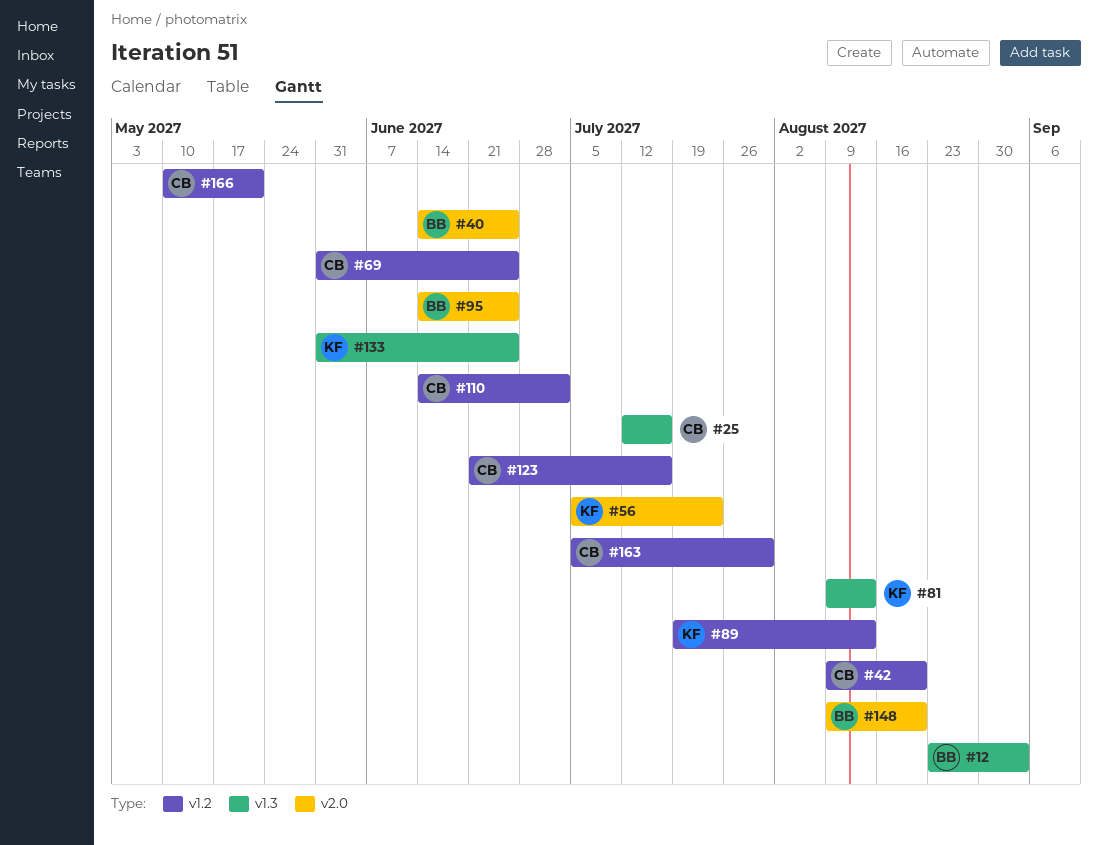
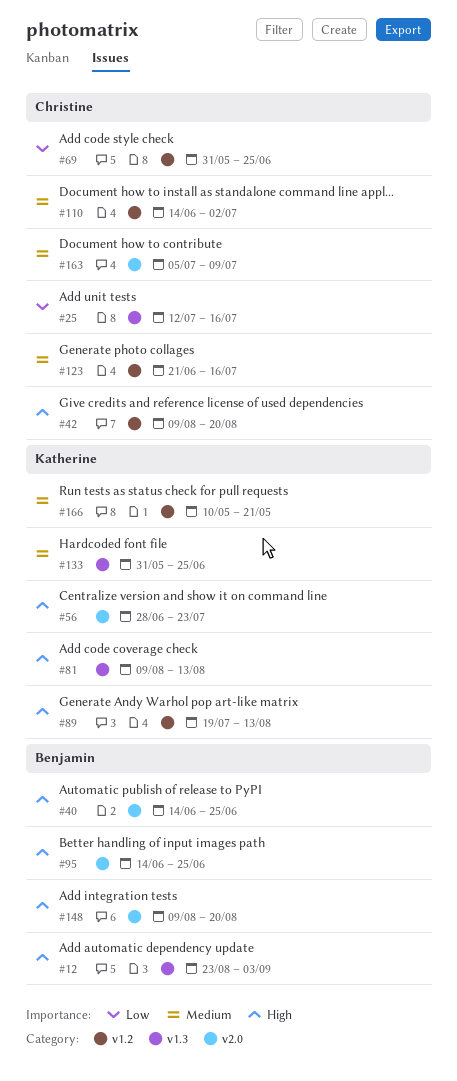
#56, start: Jul 5 -> Jun 28
#163, label: v1.2 -> v2.0
#163, due: Jul 30 -> Jul 9
#166, owner: Christine -> Katherine

